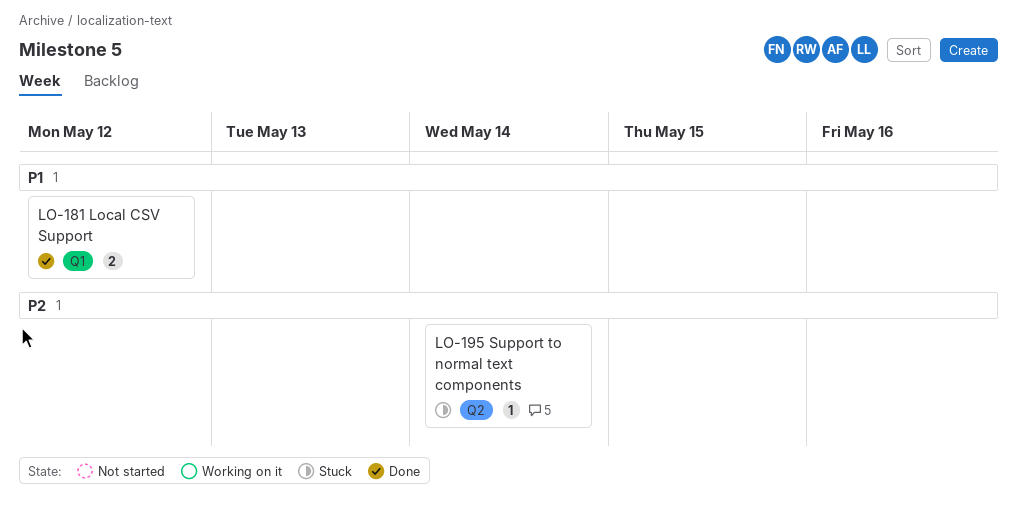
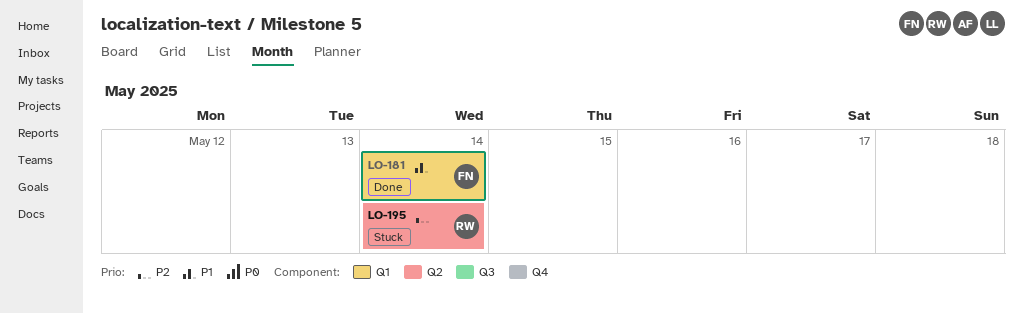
LO-181, due: May 12 -> May 14

